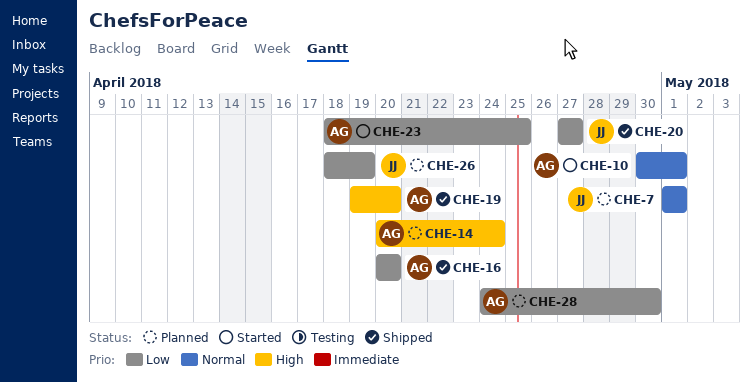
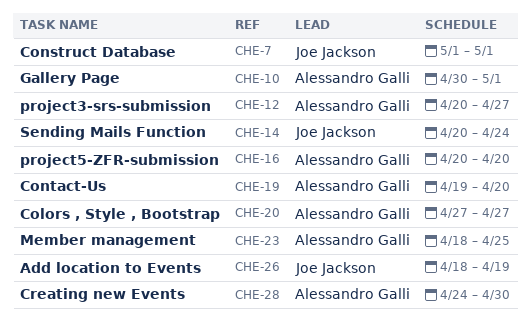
CHE-12: none -> present
CHE-14, owner: Alessandro Galli -> Joe Jackson
CHE-20, owner: Joe Jackson -> Alessandro Galli

